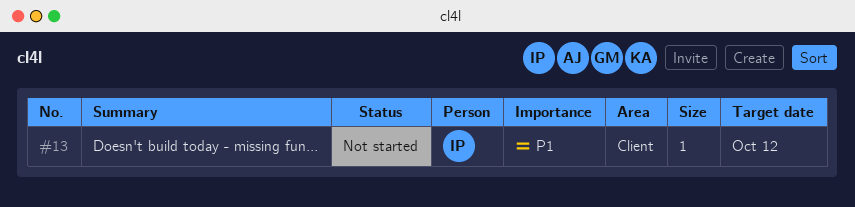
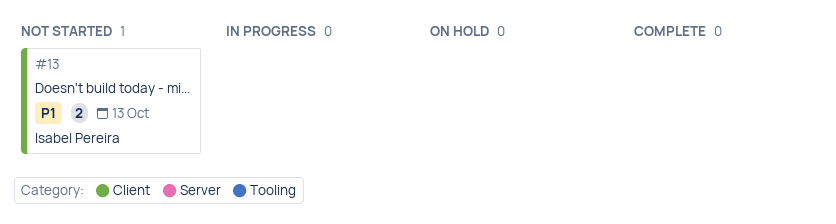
#13, estimate: 1 -> 2
#13, due: Oct 12 -> Oct 13

